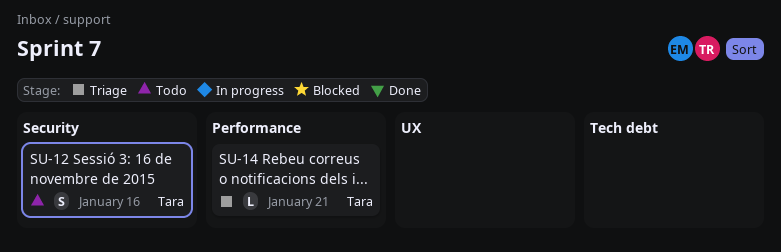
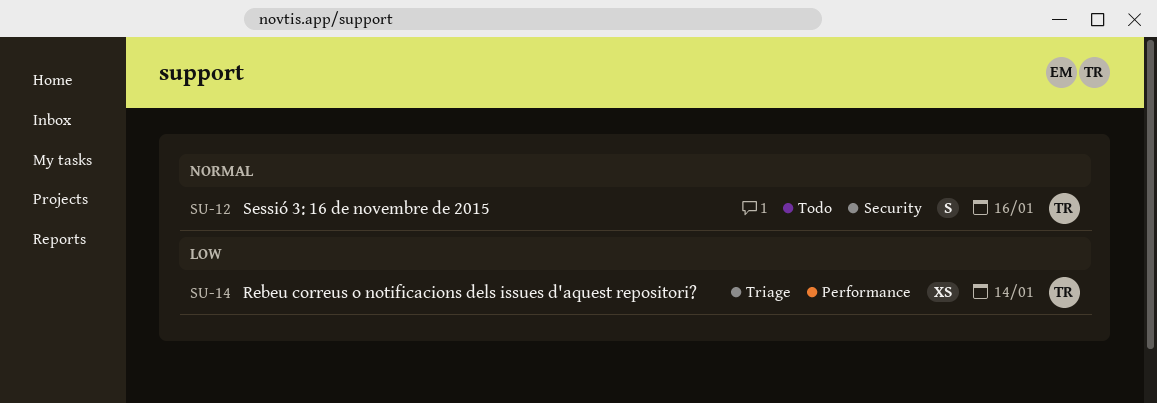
SU-14, estimate: L -> XS
SU-14, due: Jan 21 -> Jan 14

